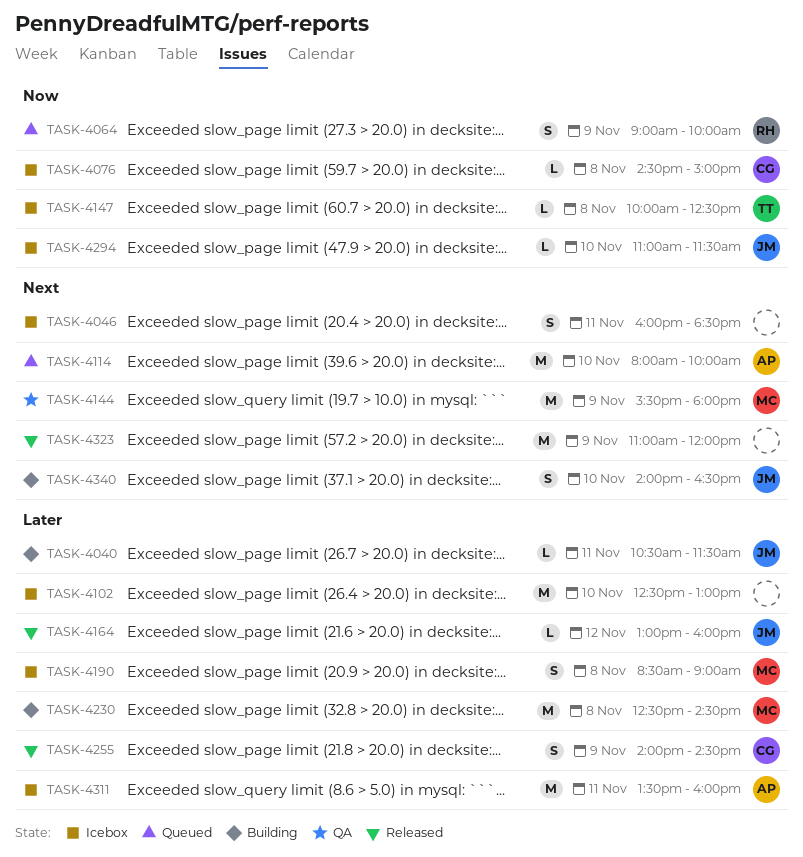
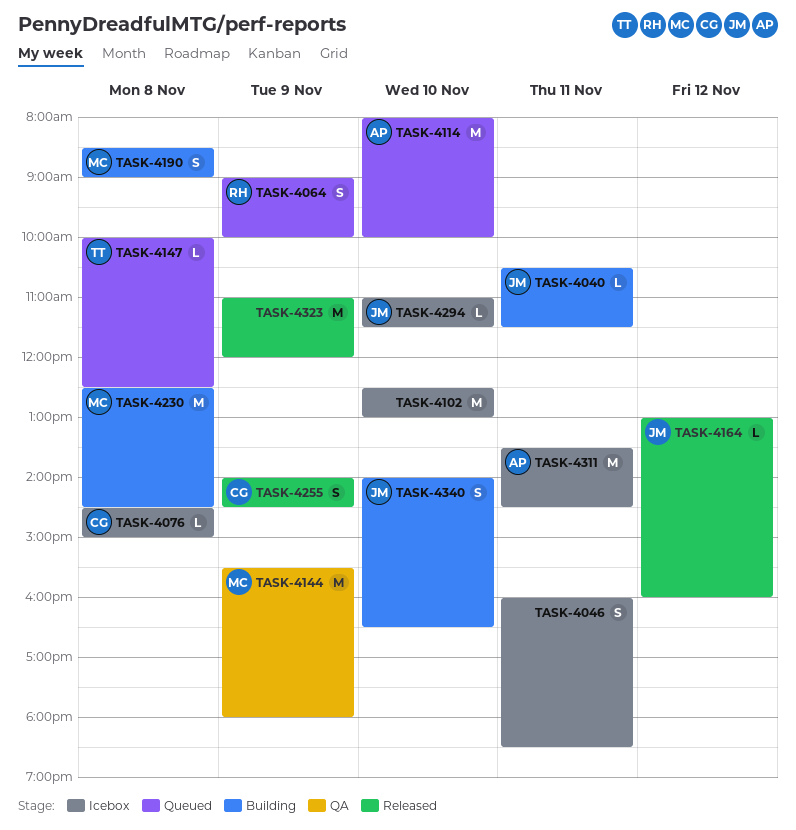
TASK-4147, status: Icebox -> Queued
TASK-4190, status: Icebox -> Building
TASK-4311, ends: 16:00 -> 14:30

